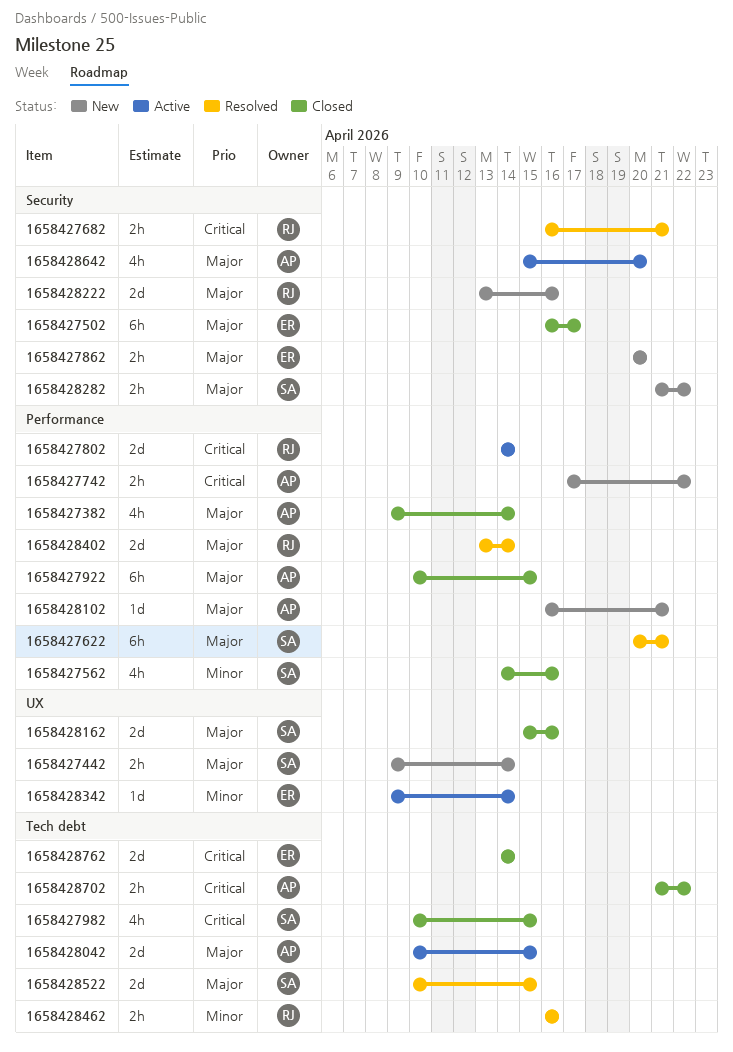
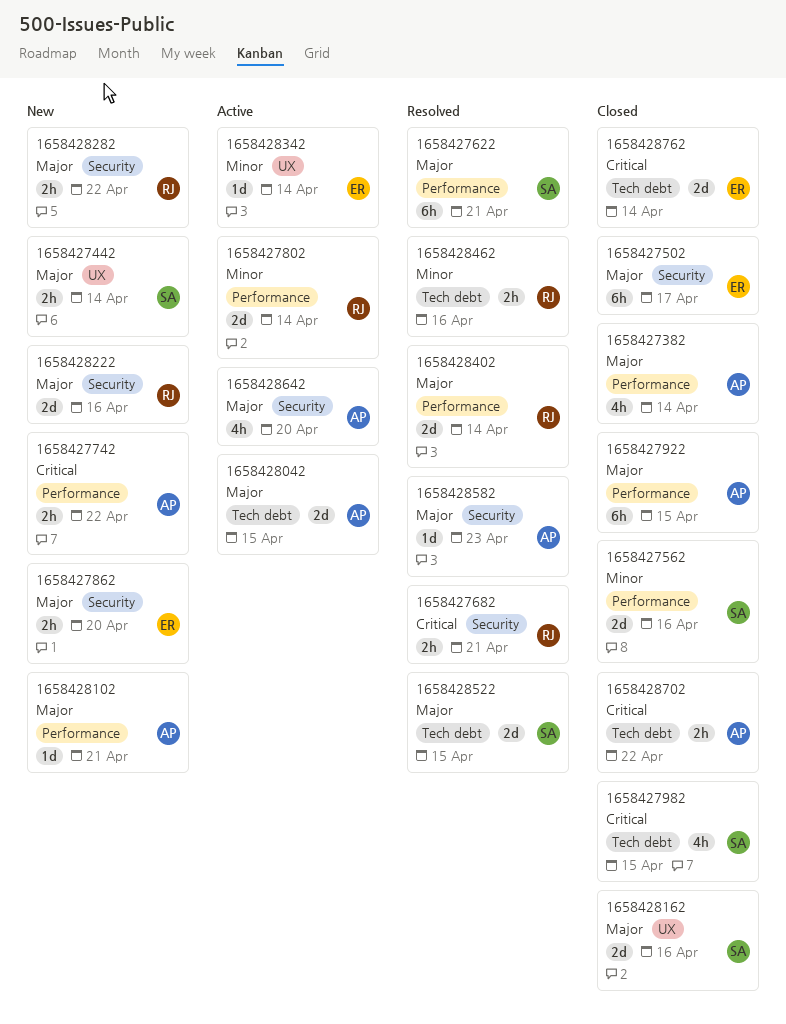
1658427562, estimate: 4h -> 2d
1658427802, priority: Critical -> Minor
1658428282, owner: SA -> RJ
1658428582: none -> present

